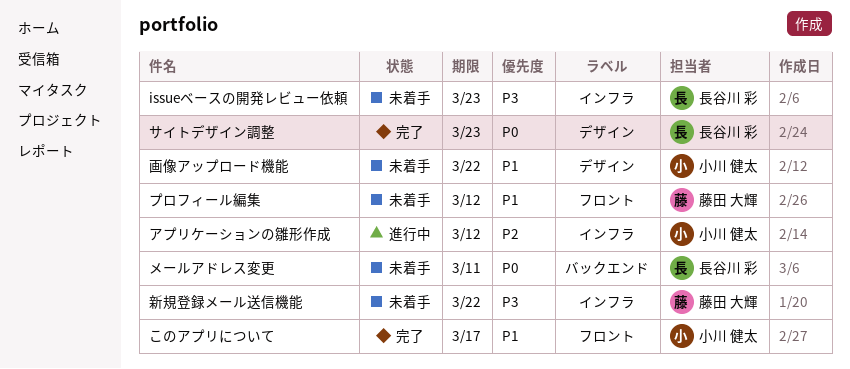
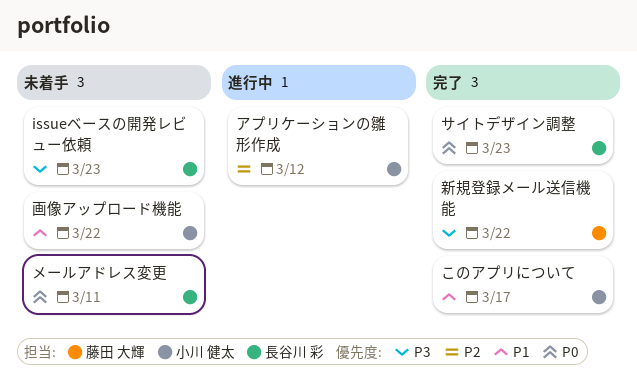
プロフィール編集: present -> none
新規登録メール送信機能, status: 未着手 -> 完了

